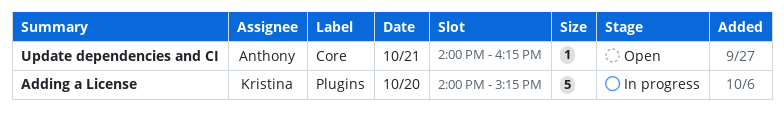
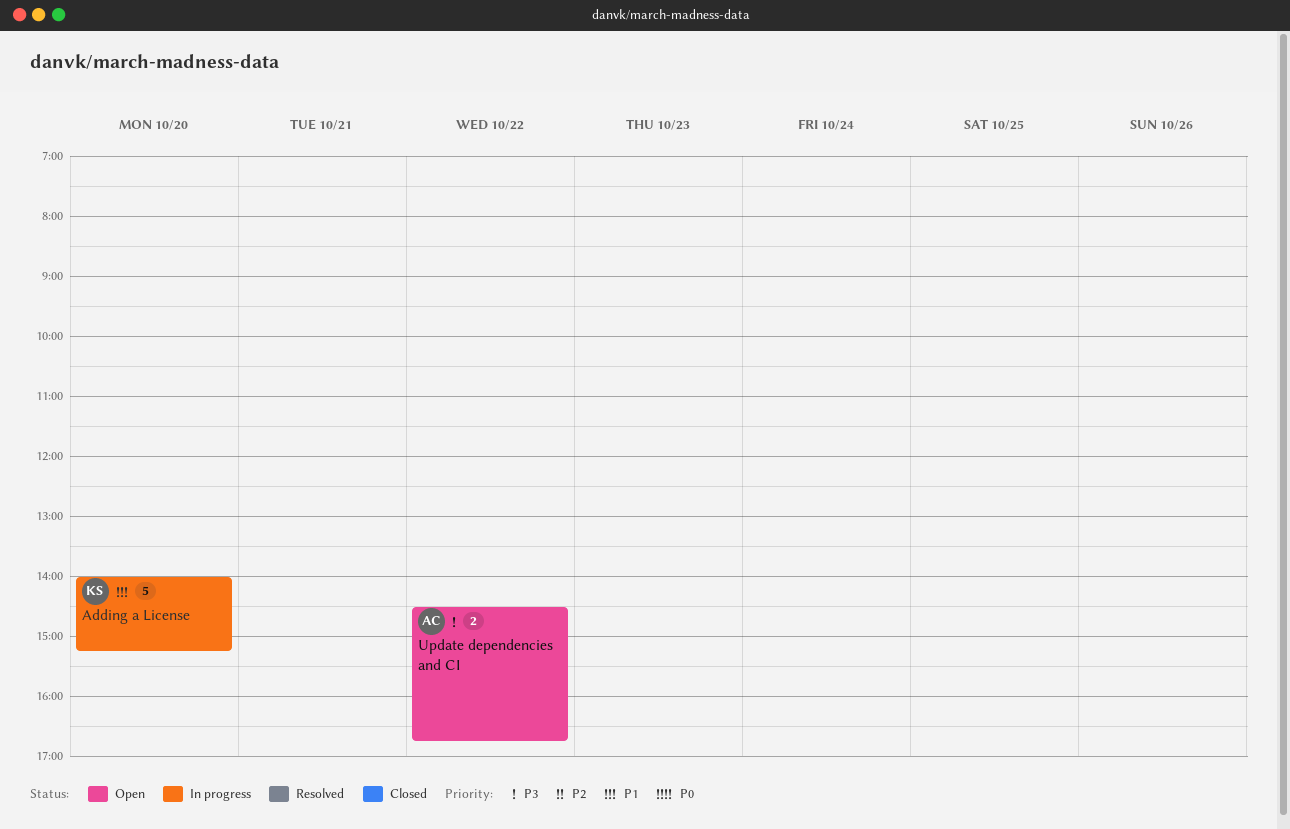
Update dependencies and CI, estimate: 1 -> 2
Update dependencies and CI, day: Oct 21 -> Oct 22
Update dependencies and CI, begins: 14:00 -> 14:30
Update dependencies and CI, ends: 16:15 -> 16:45

